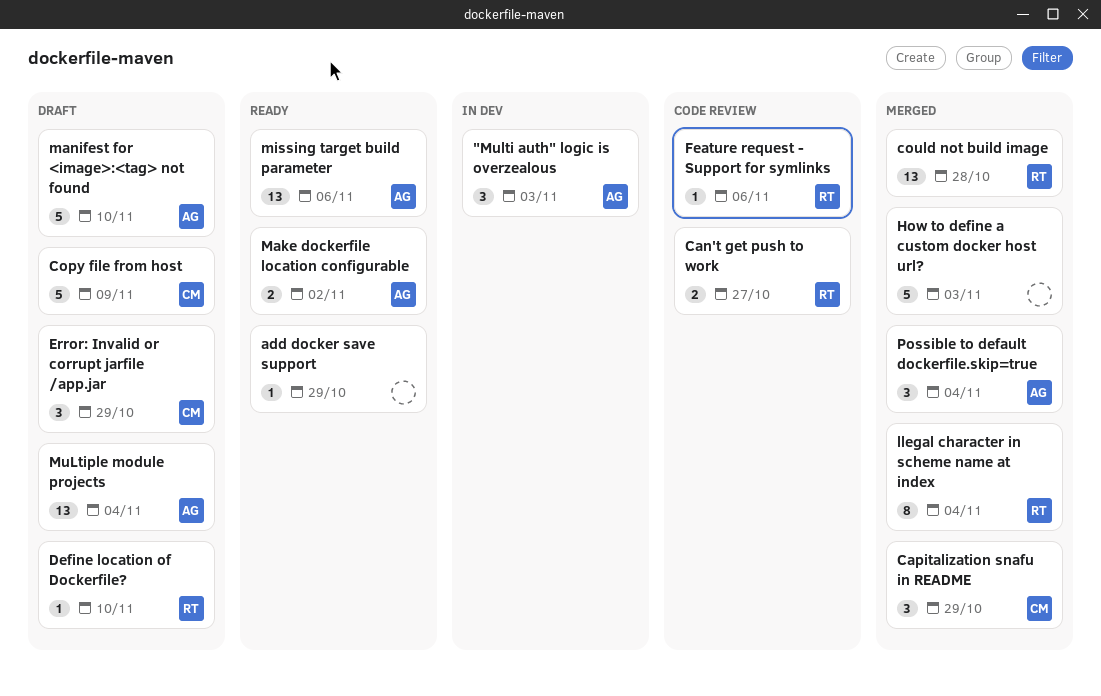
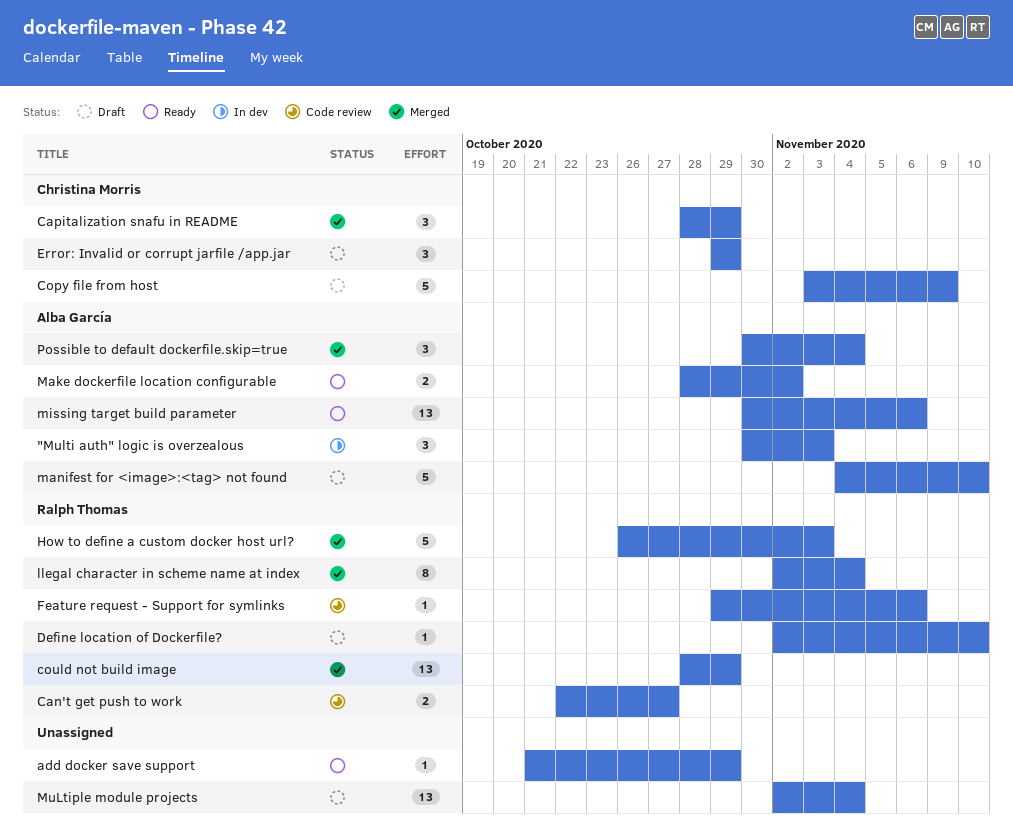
could not build image, due: Oct 28 -> Oct 29
How to define a custom docker host url?, owner: none -> Ralph Thomas
MuLtiple module projects, owner: Alba García -> none

